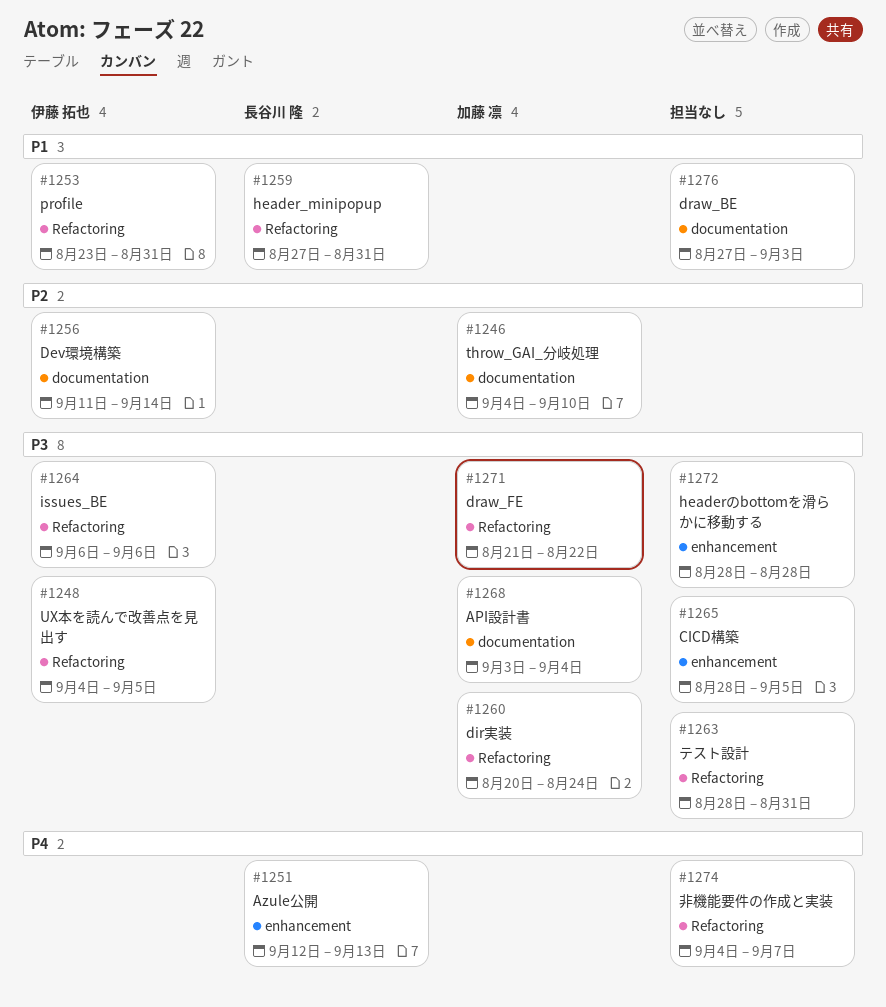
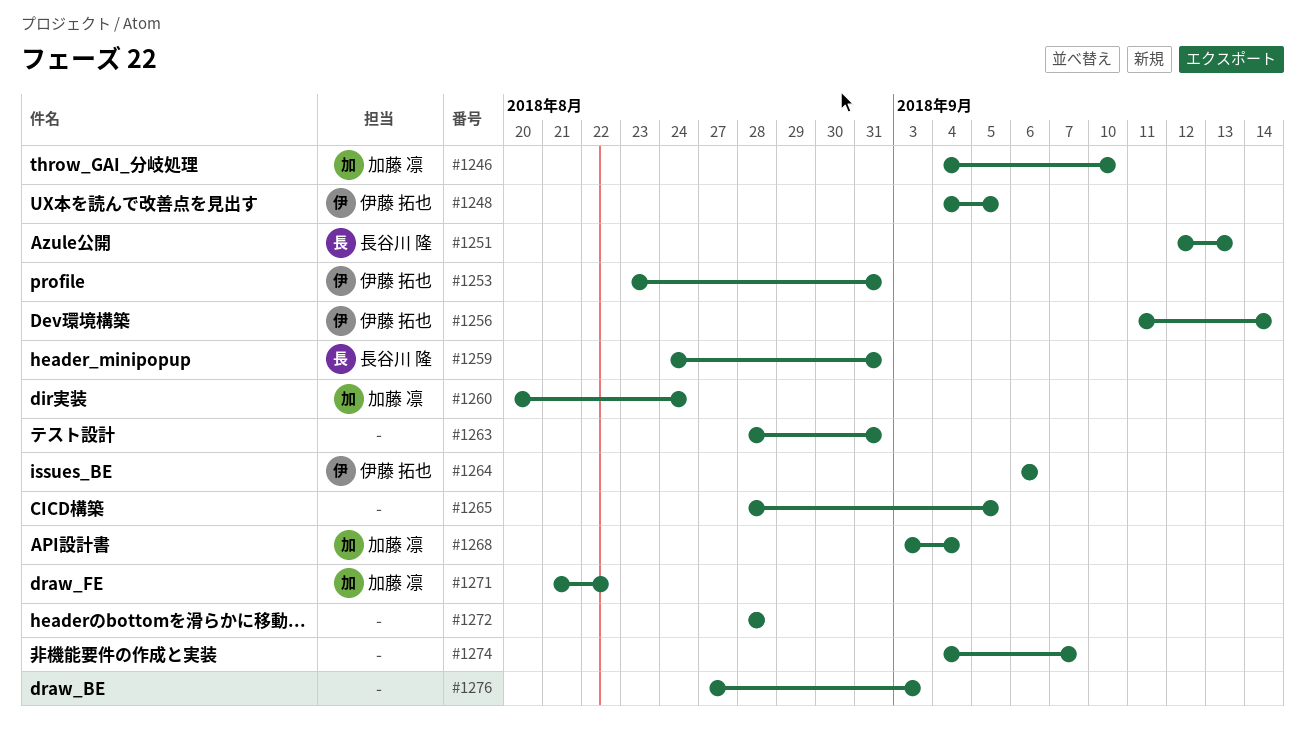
#1259, start: Aug 27 -> Aug 24

